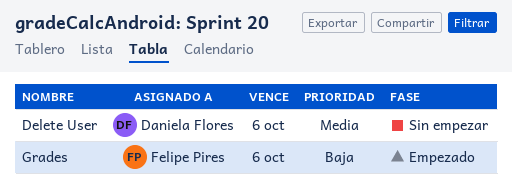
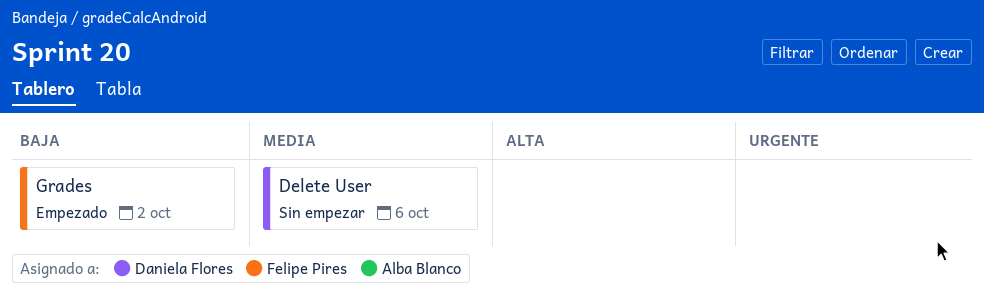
Grades, due: Oct 6 -> Oct 2

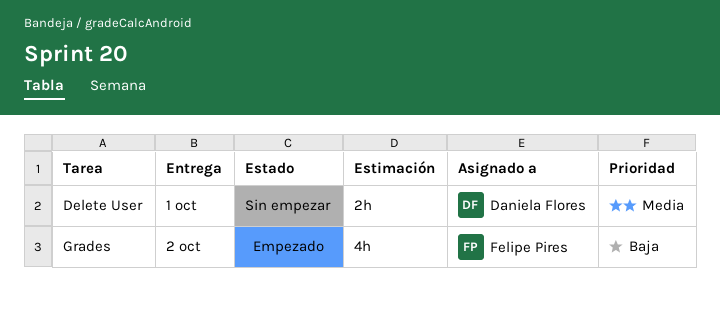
Delete User, due: Oct 6 -> Oct 1

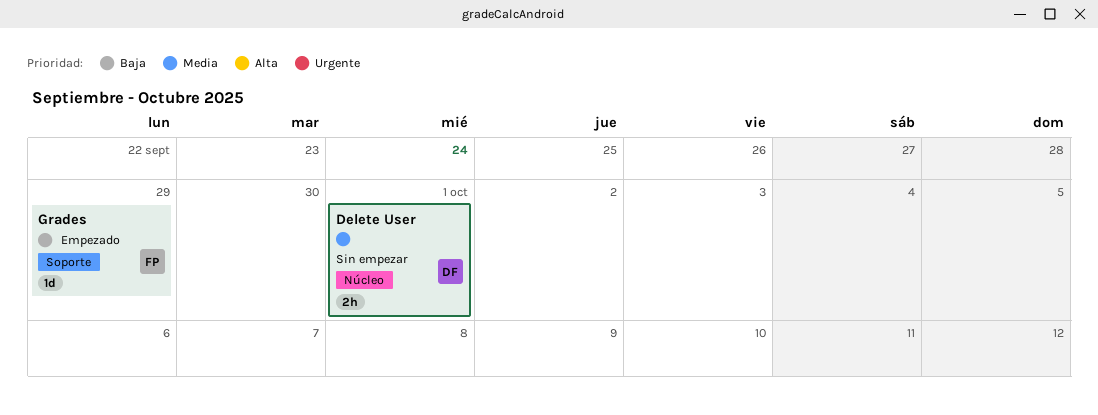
Grades, estimate: 4h -> 1d
Grades, due: Oct 2 -> Sep 29

